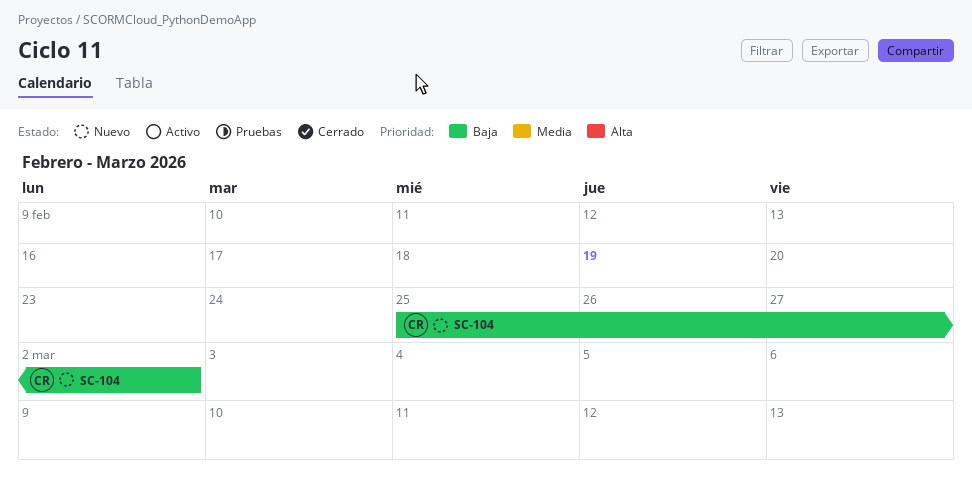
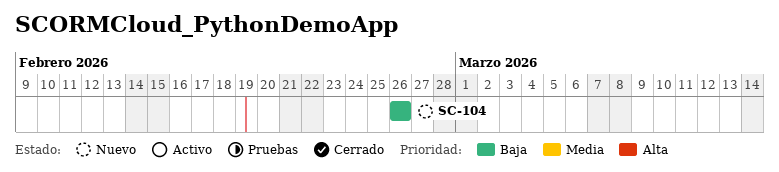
SC-104, start: Feb 25 -> Feb 26
SC-104, due: Mar 2 -> Feb 26

